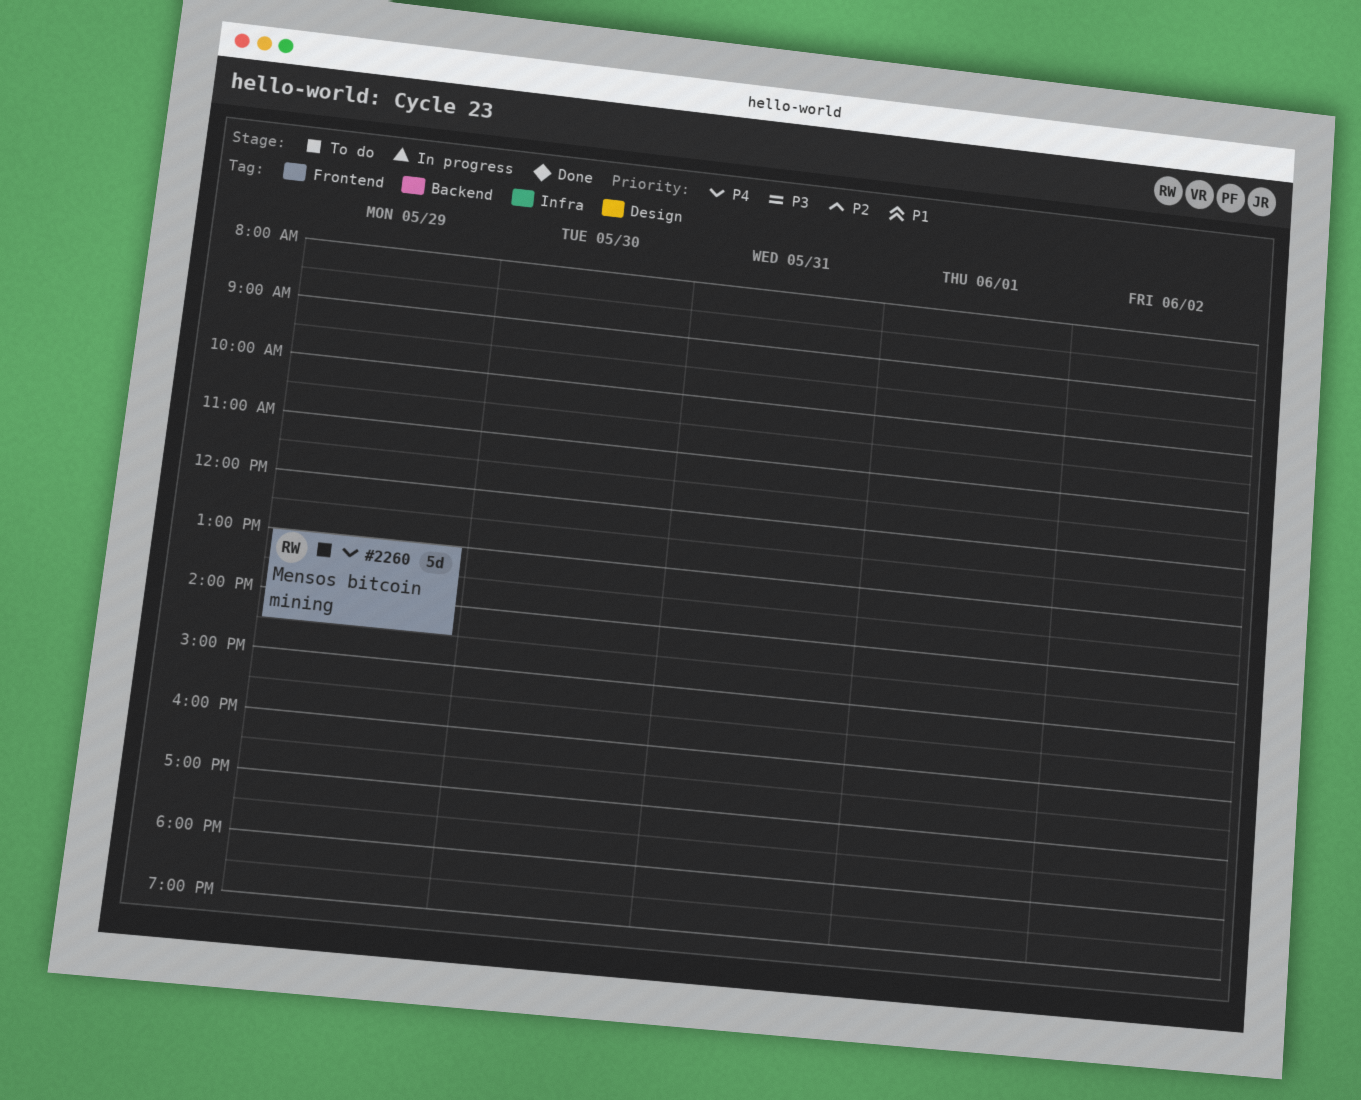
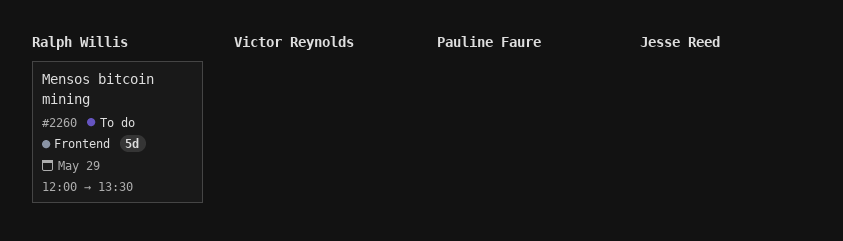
#2260, begins: 13:00 -> 12:00
#2260, ends: 14:30 -> 13:30

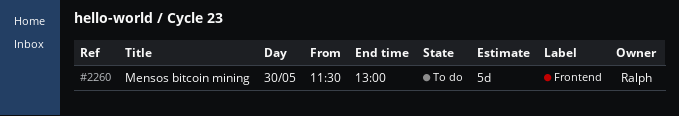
#2260, day: May 29 -> May 30
#2260, begins: 12:00 -> 11:30
#2260, ends: 13:30 -> 13:00

